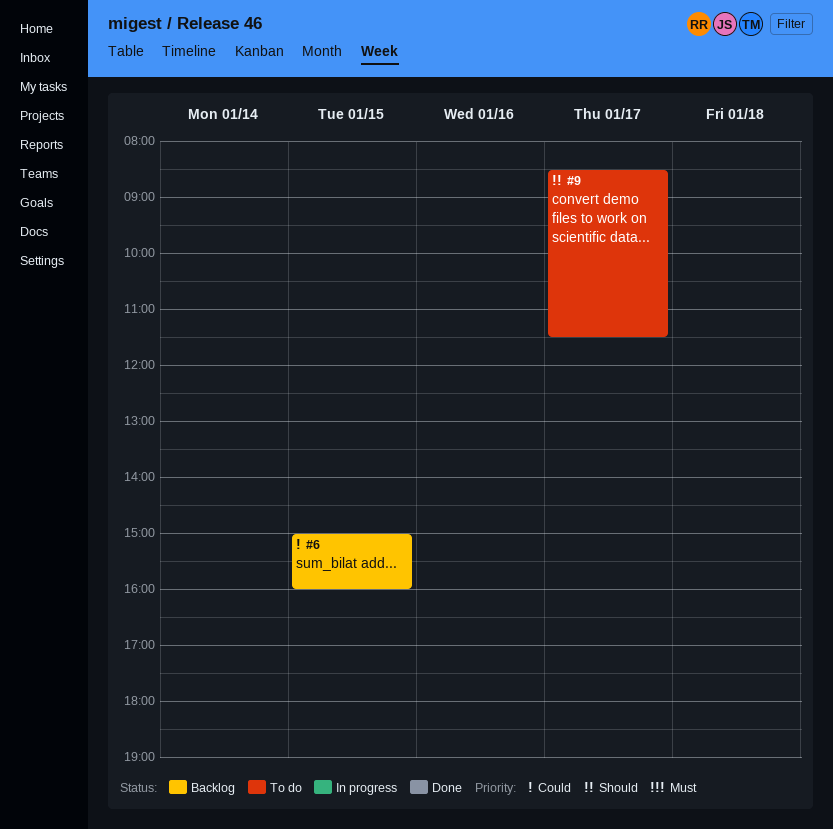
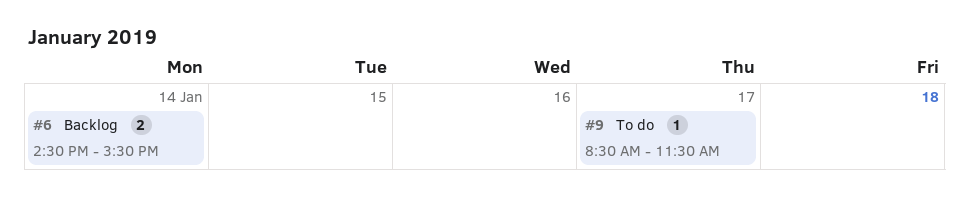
#6, day: Jan 15 -> Jan 14
#6, begins: 15:00 -> 14:30
#6, ends: 16:00 -> 15:30

